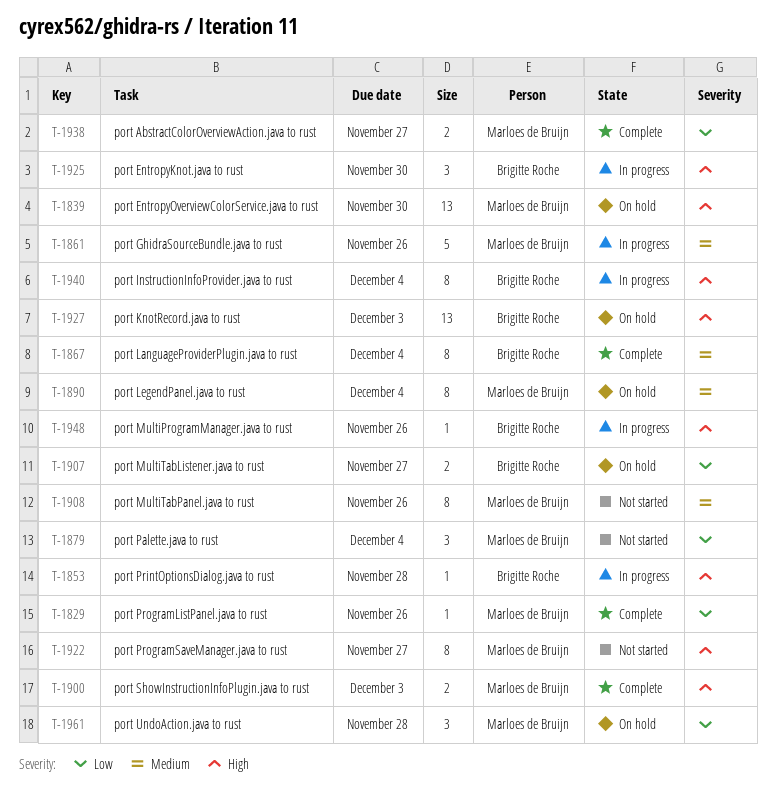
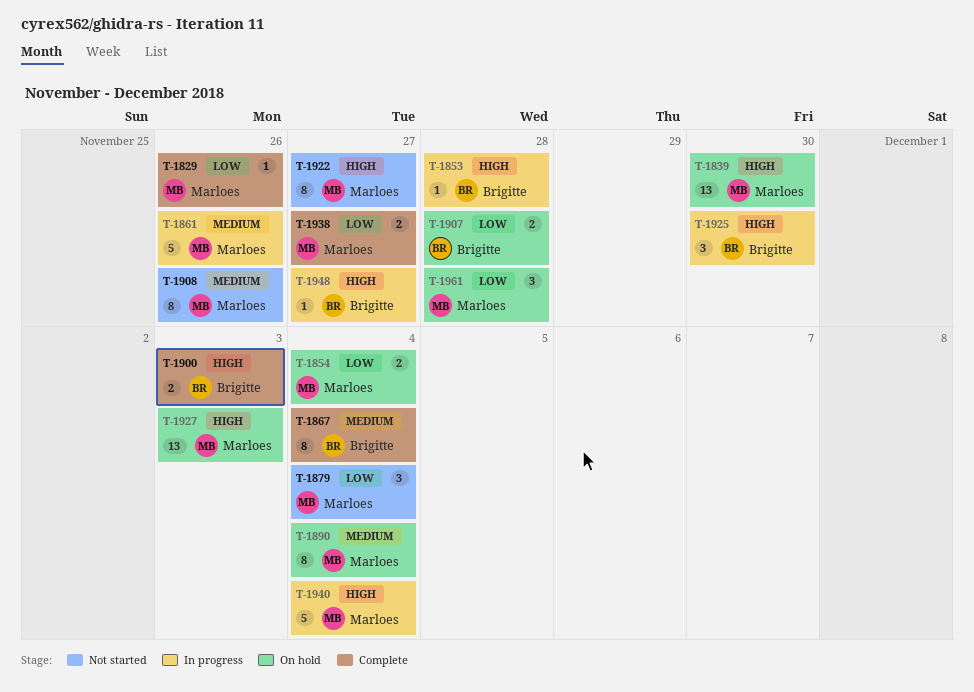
T-1854: none -> present
T-1900, owner: Marloes de Bruijn -> Brigitte Roche
T-1907, due: Nov 27 -> Nov 28
T-1927, owner: Brigitte Roche -> Marloes de Bruijn
T-1940, owner: Brigitte Roche -> Marloes de Bruijn
T-1940, estimate: 8 -> 5
T-1948, due: Nov 26 -> Nov 27

